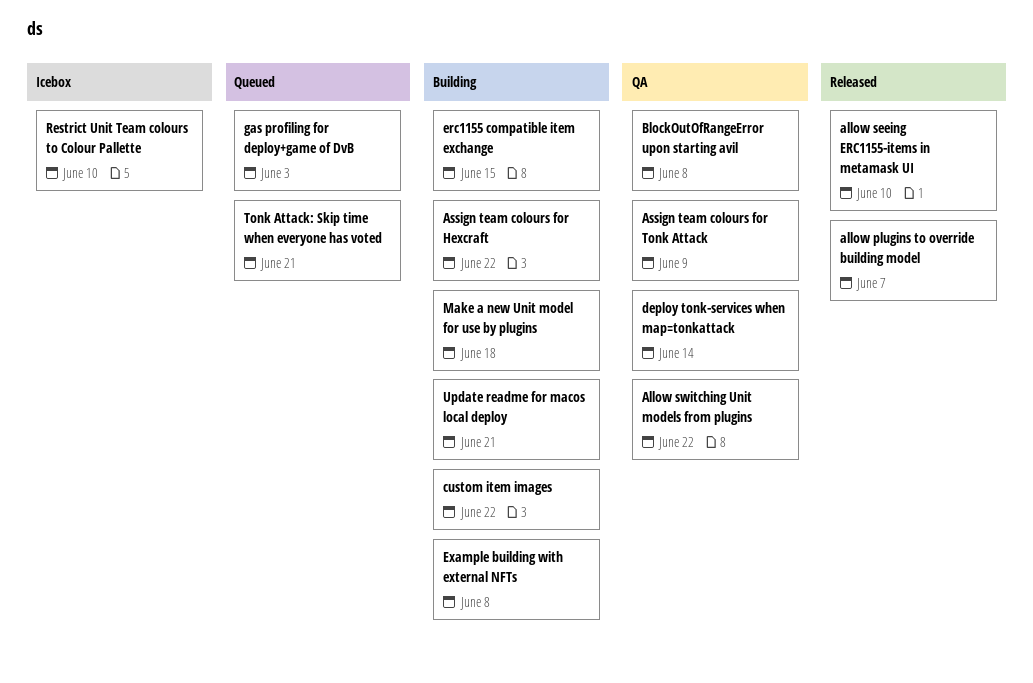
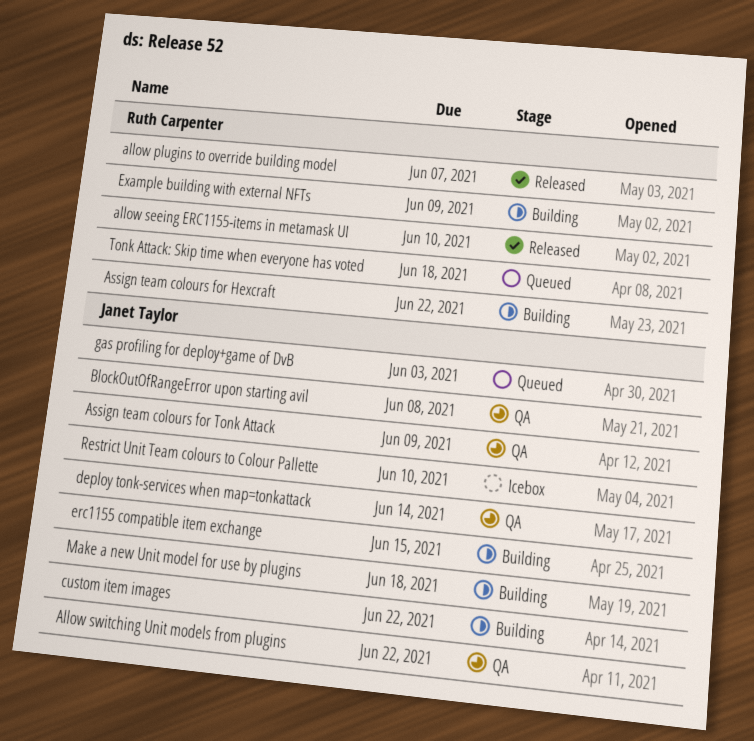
Example building with external NFTs, due: Jun 8 -> Jun 9
Tonk Attack: Skip time when everyone has voted, due: Jun 21 -> Jun 18
Update readme for macos local deploy: present -> none

